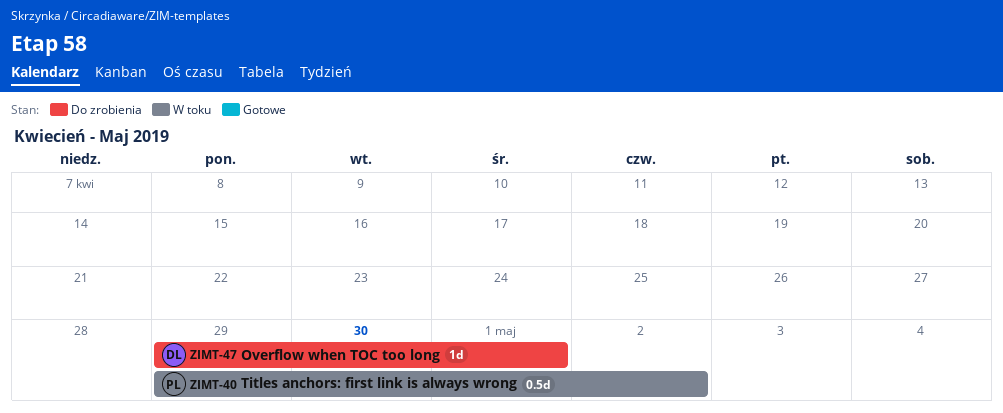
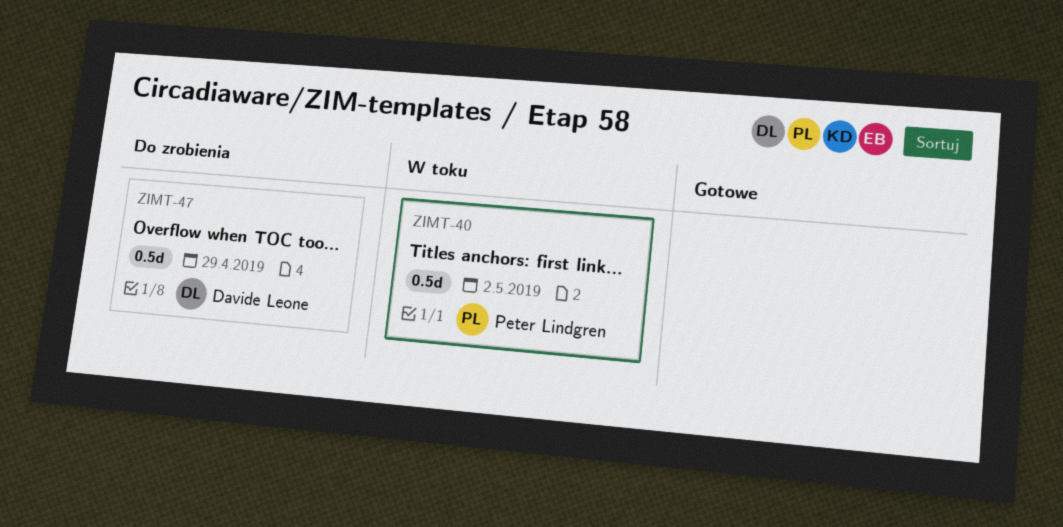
ZIMT-47, estimate: 1d -> 0.5d
ZIMT-47, due: May 1 -> Apr 29

